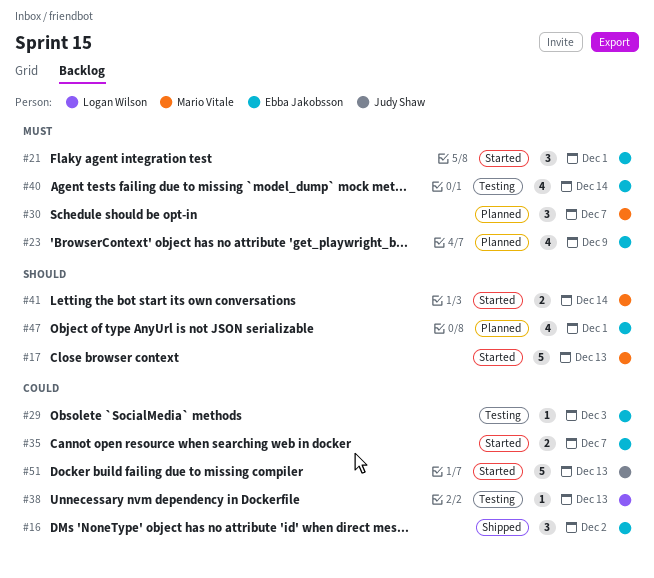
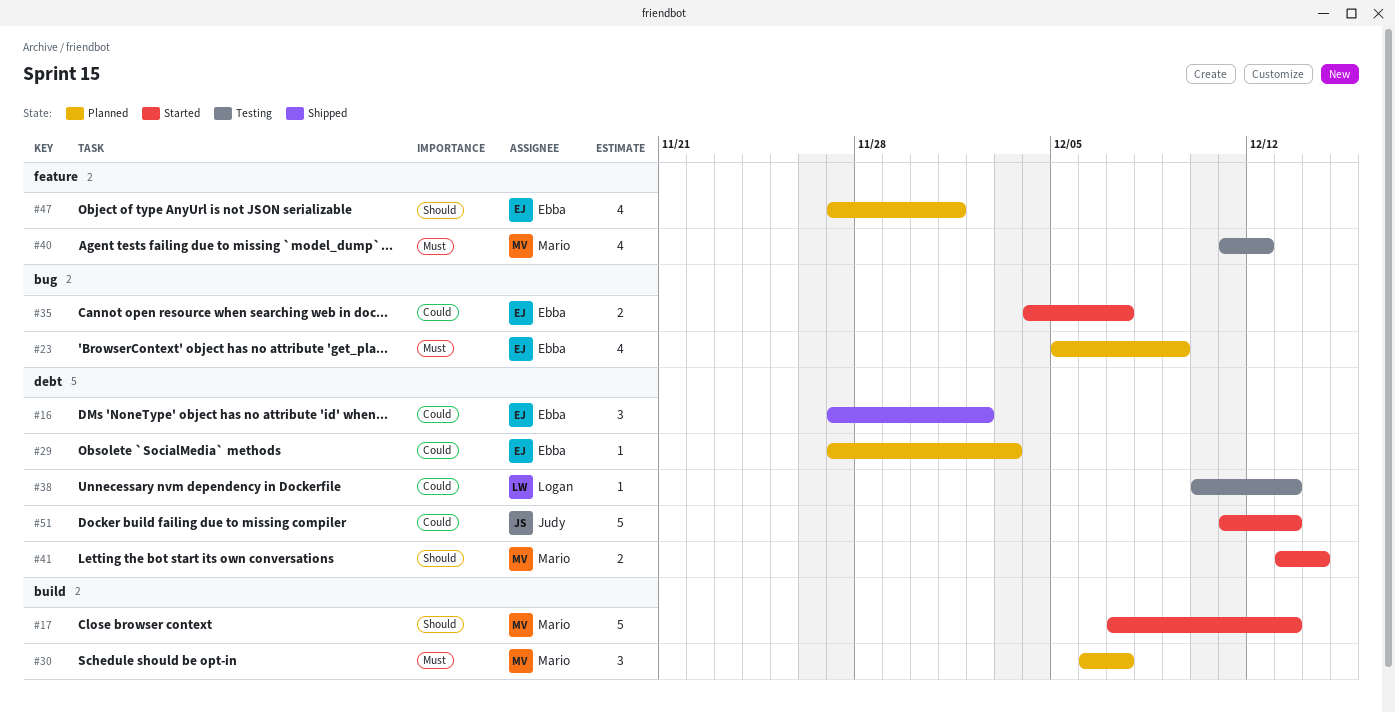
#21: present -> none
#29, status: Testing -> Planned
#40, owner: Ebba Jakobsson -> Mario Vitale
#40, due: Dec 14 -> Dec 12

